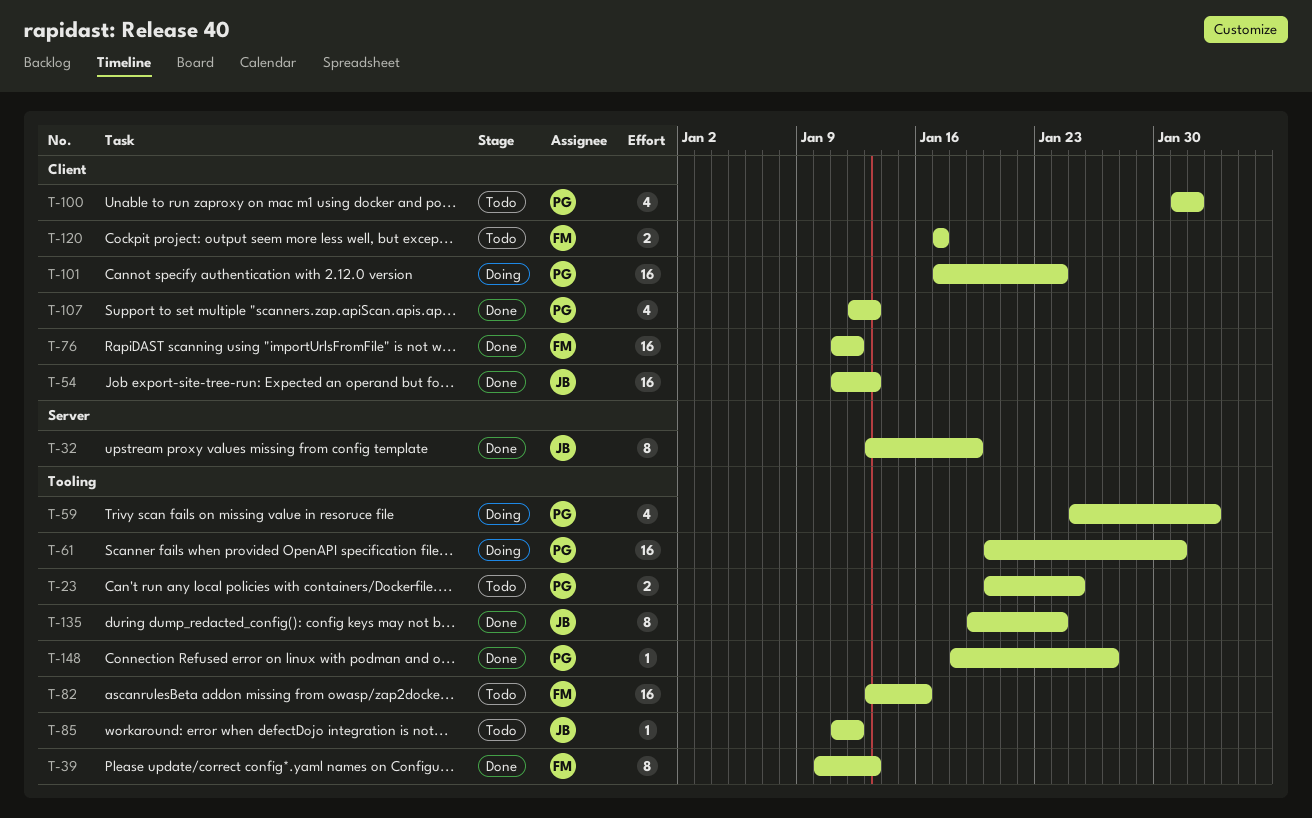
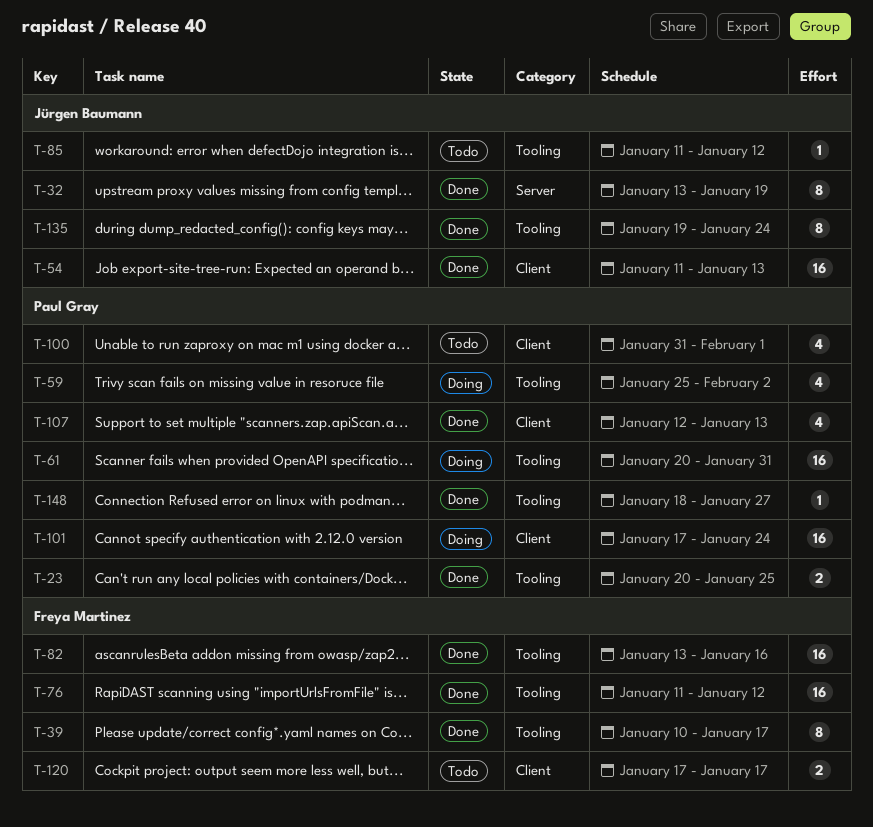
T-23, status: Todo -> Done
T-39, due: Jan 13 -> Jan 17
T-76, label: Client -> Tooling
T-82, status: Todo -> Done

